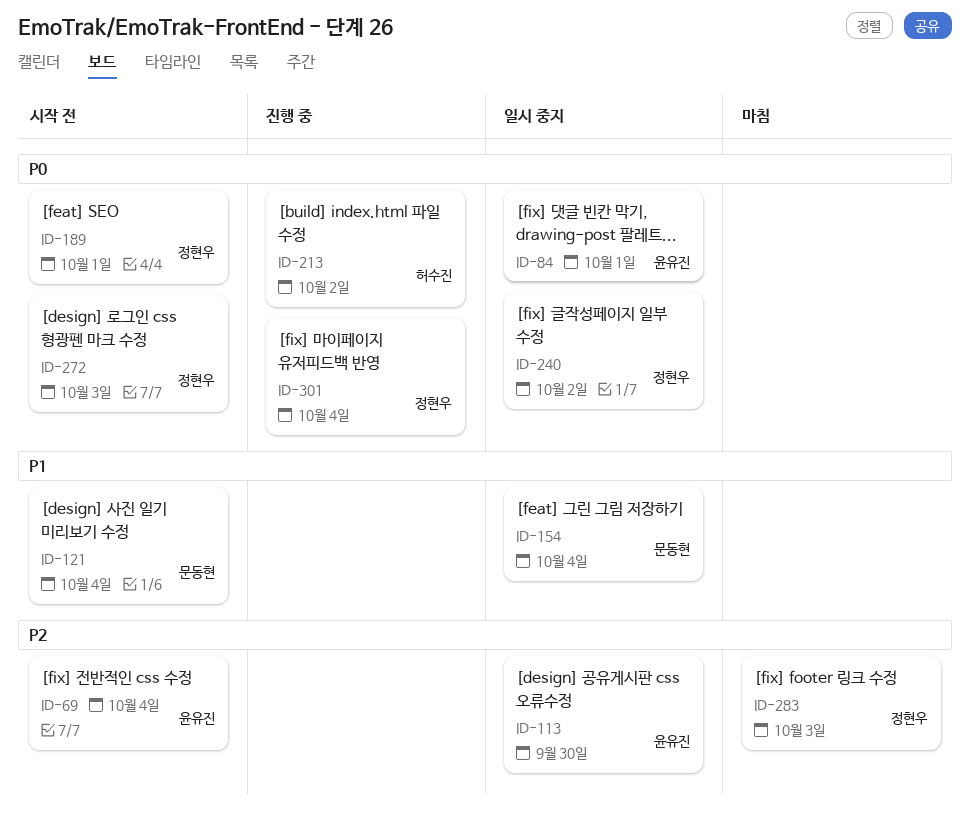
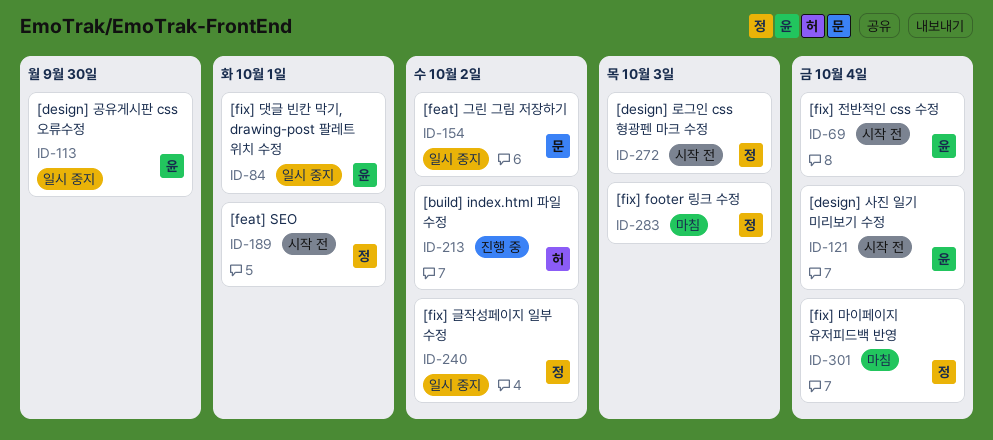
ID-121, owner: 문동현 -> 윤유진
ID-154, due: Oct 4 -> Oct 2
ID-301, status: 진행 중 -> 마침

